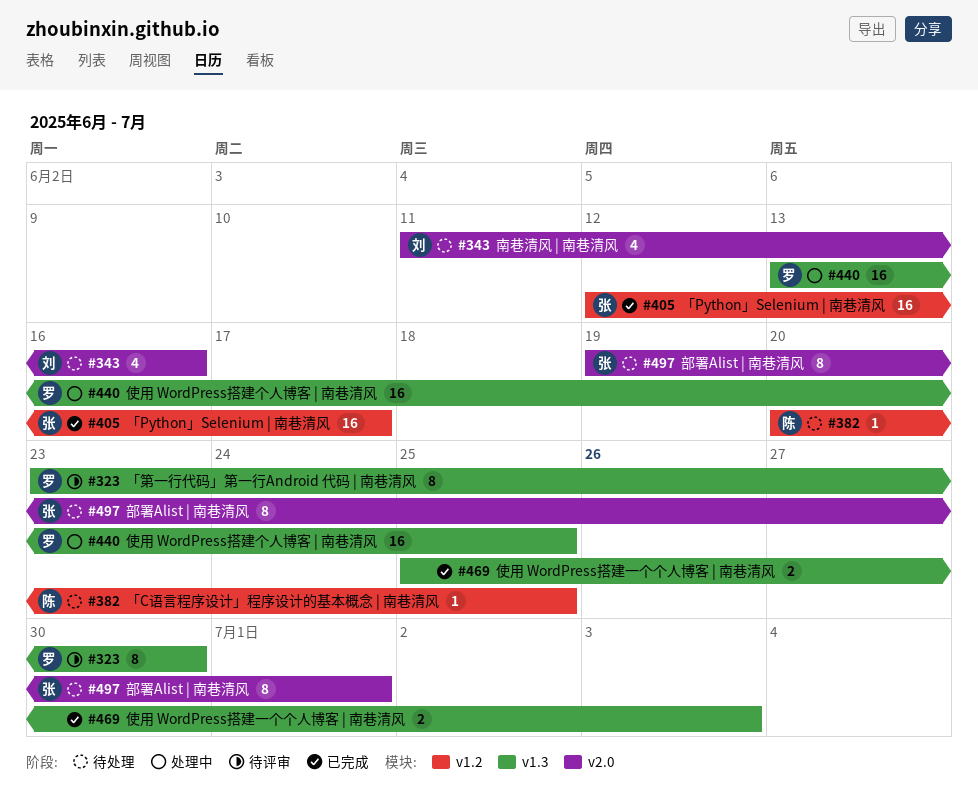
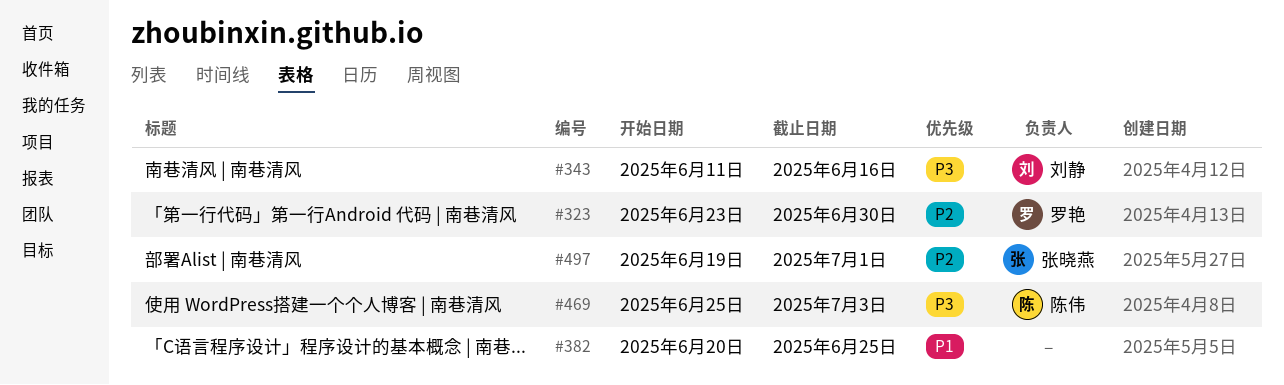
#382, owner: 陈伟 -> none
#405: present -> none
#440: present -> none
#469, owner: none -> 陈伟

